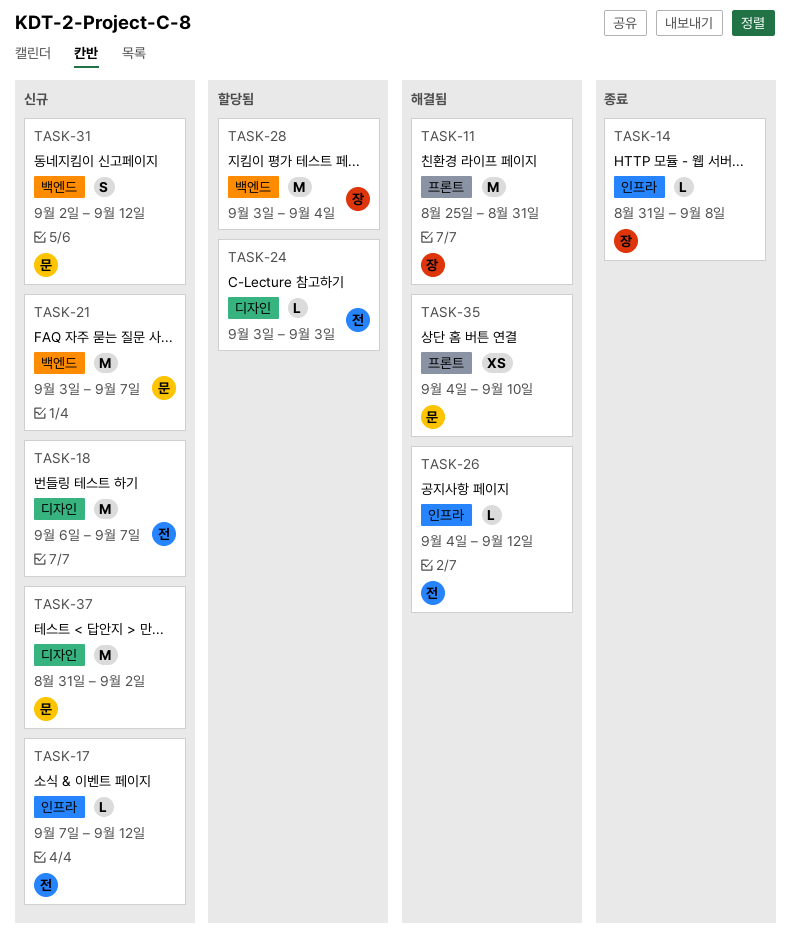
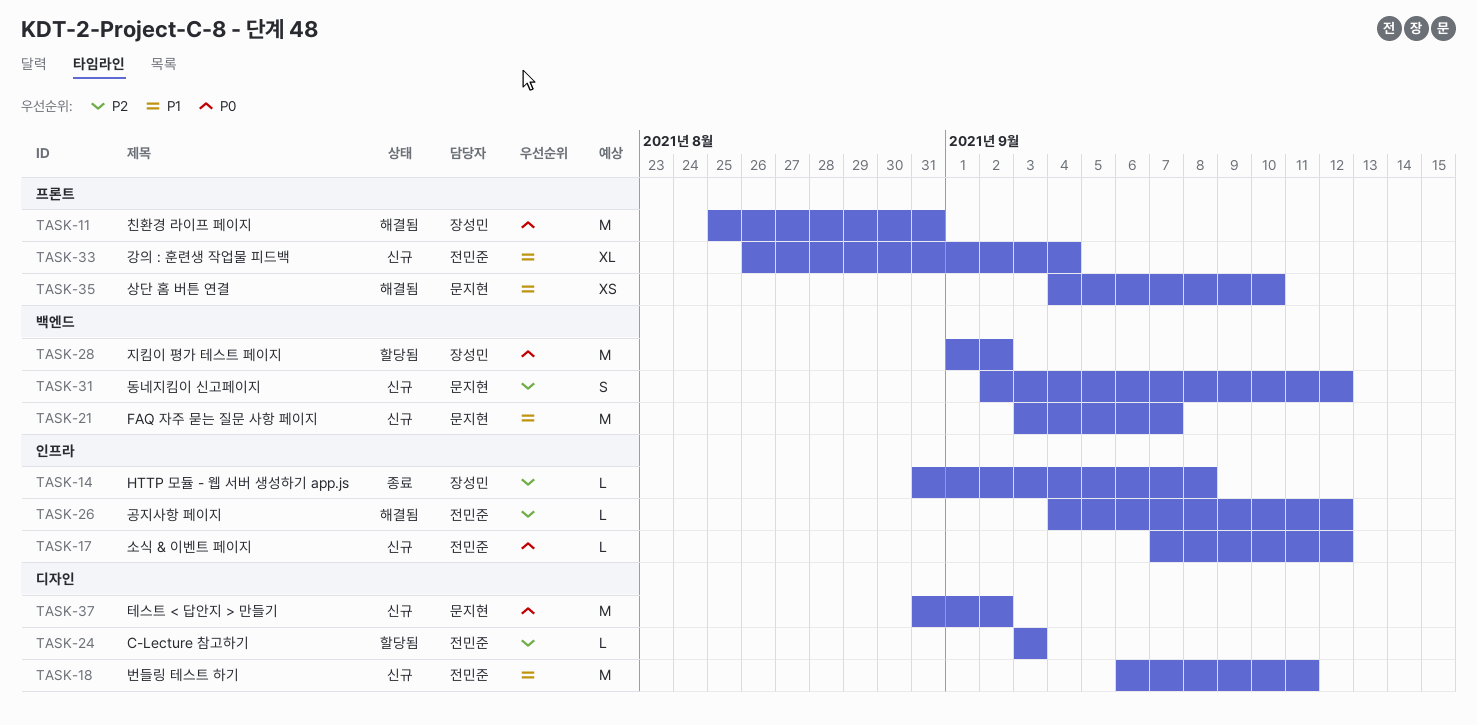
TASK-18, due: Sep 7 -> Sep 11
TASK-28, start: Sep 3 -> Sep 1
TASK-28, due: Sep 4 -> Sep 2
TASK-33: none -> present

